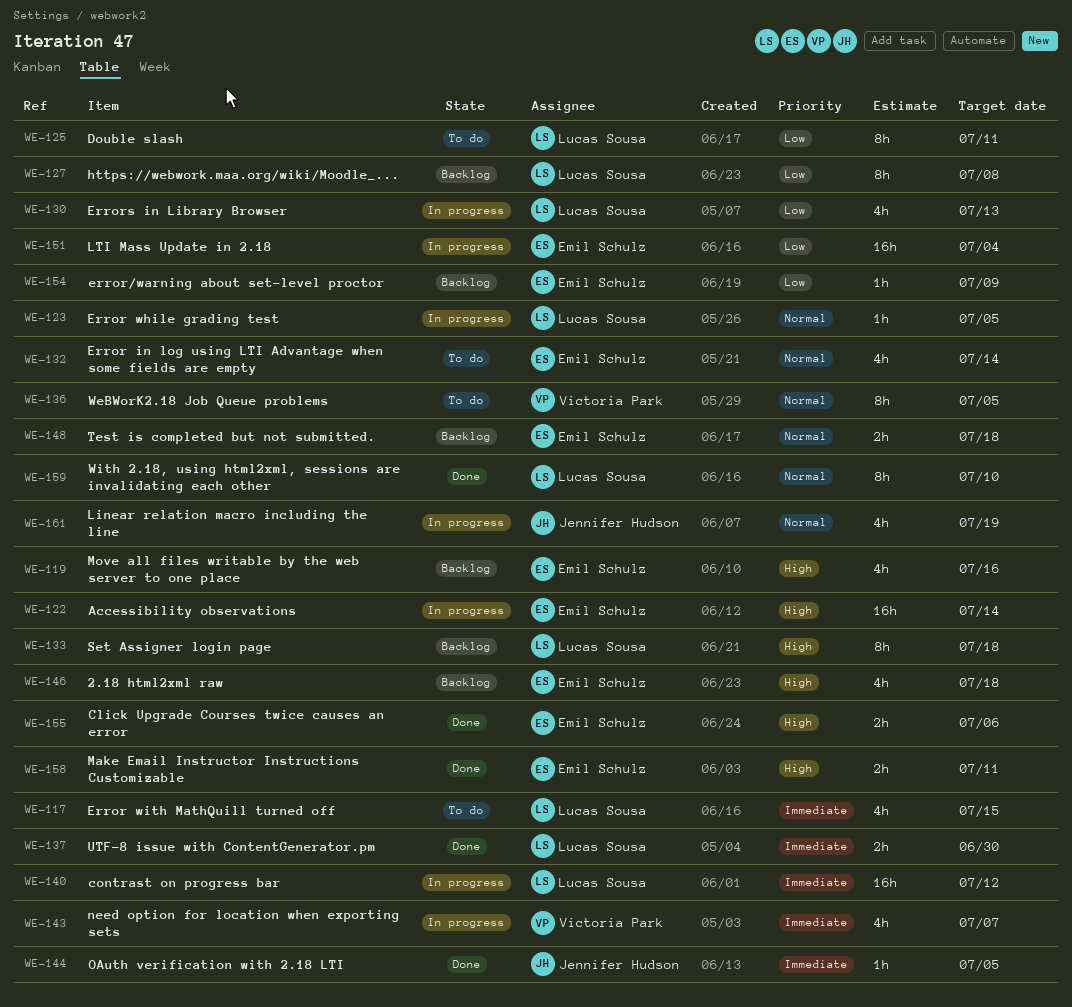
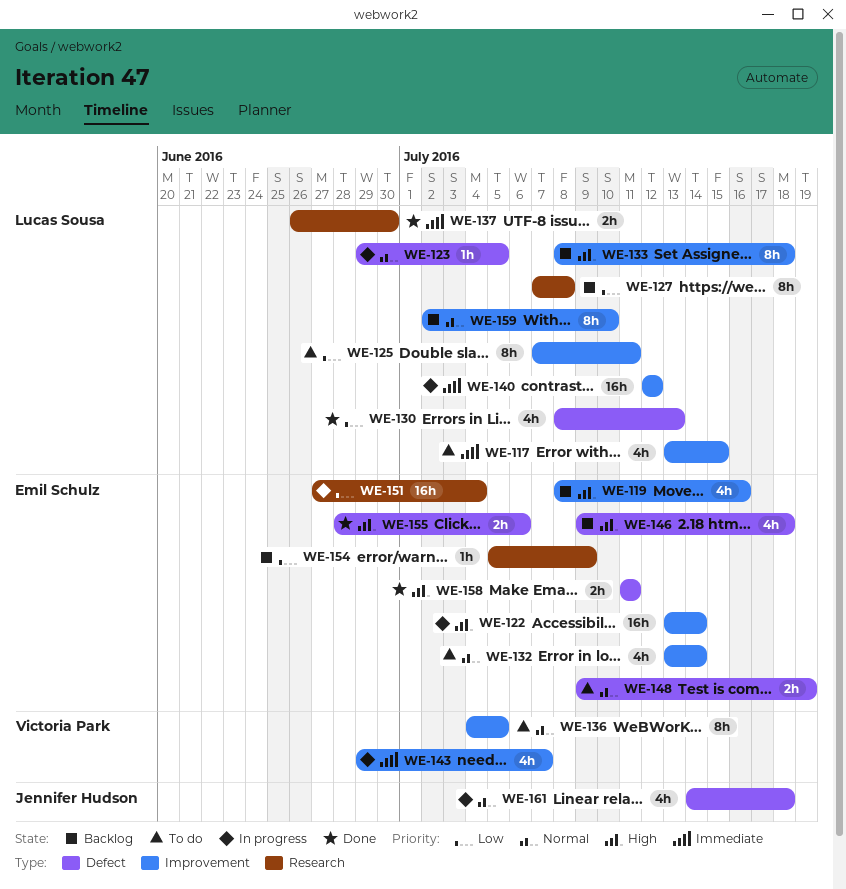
WE-130, status: In progress -> Done
WE-144: present -> none
WE-148, status: Backlog -> To do
WE-148, due: Jul 18 -> Jul 19
WE-159, status: Done -> Backlog
WE-161, due: Jul 19 -> Jul 18

